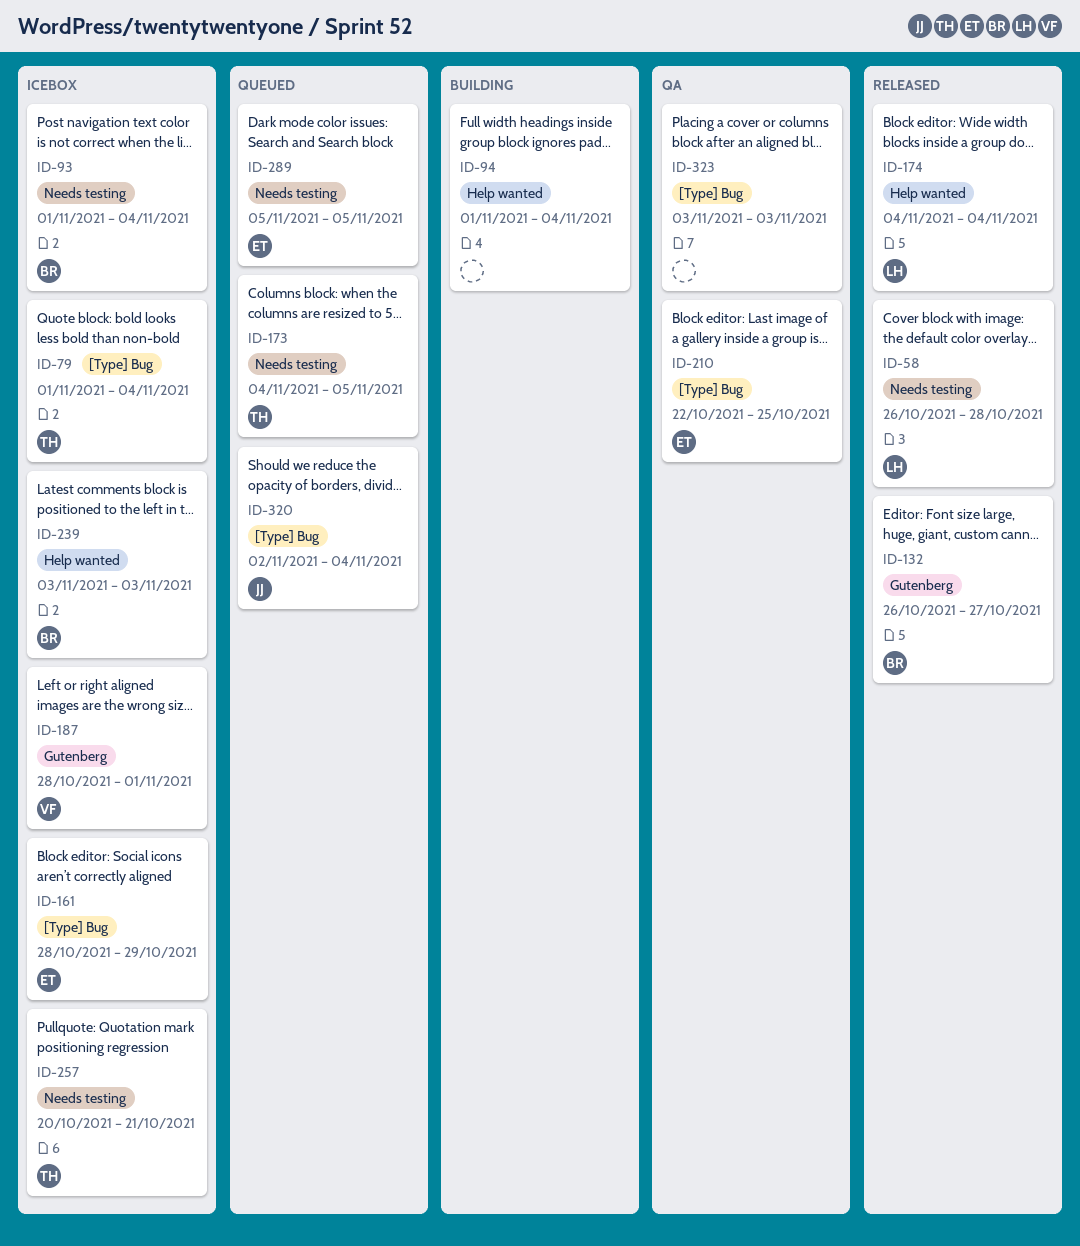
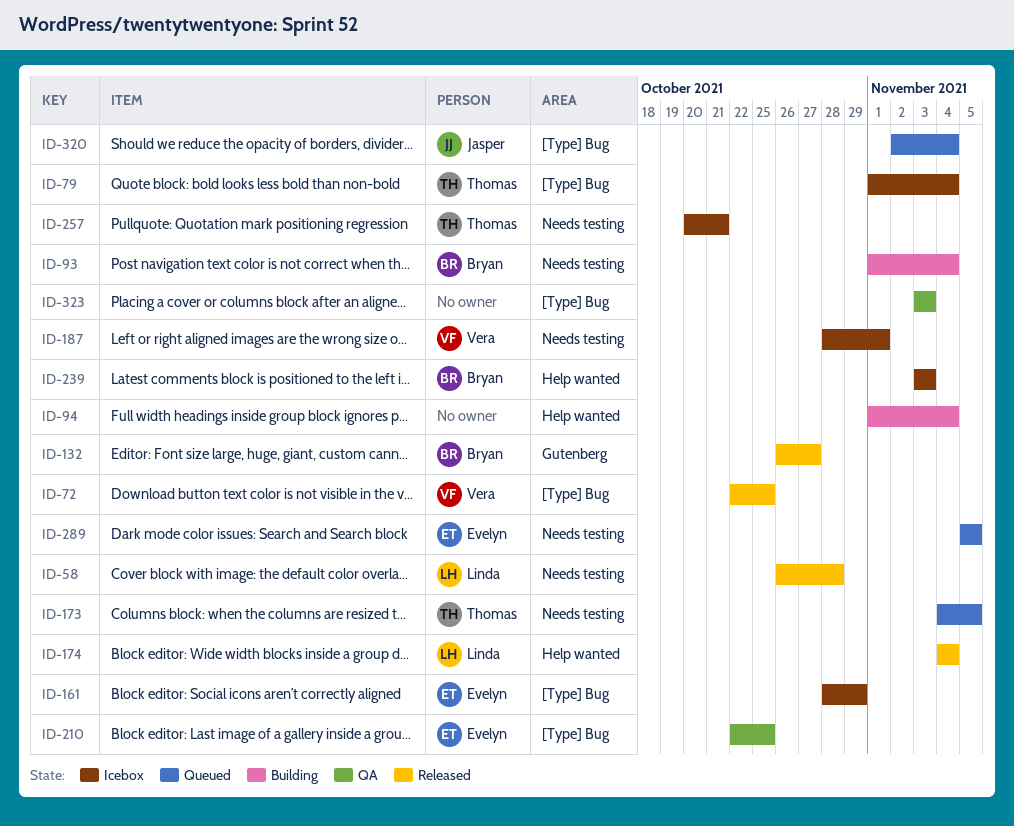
ID-72: none -> present
ID-93, status: Icebox -> Building
ID-187, label: Gutenberg -> Needs testing

